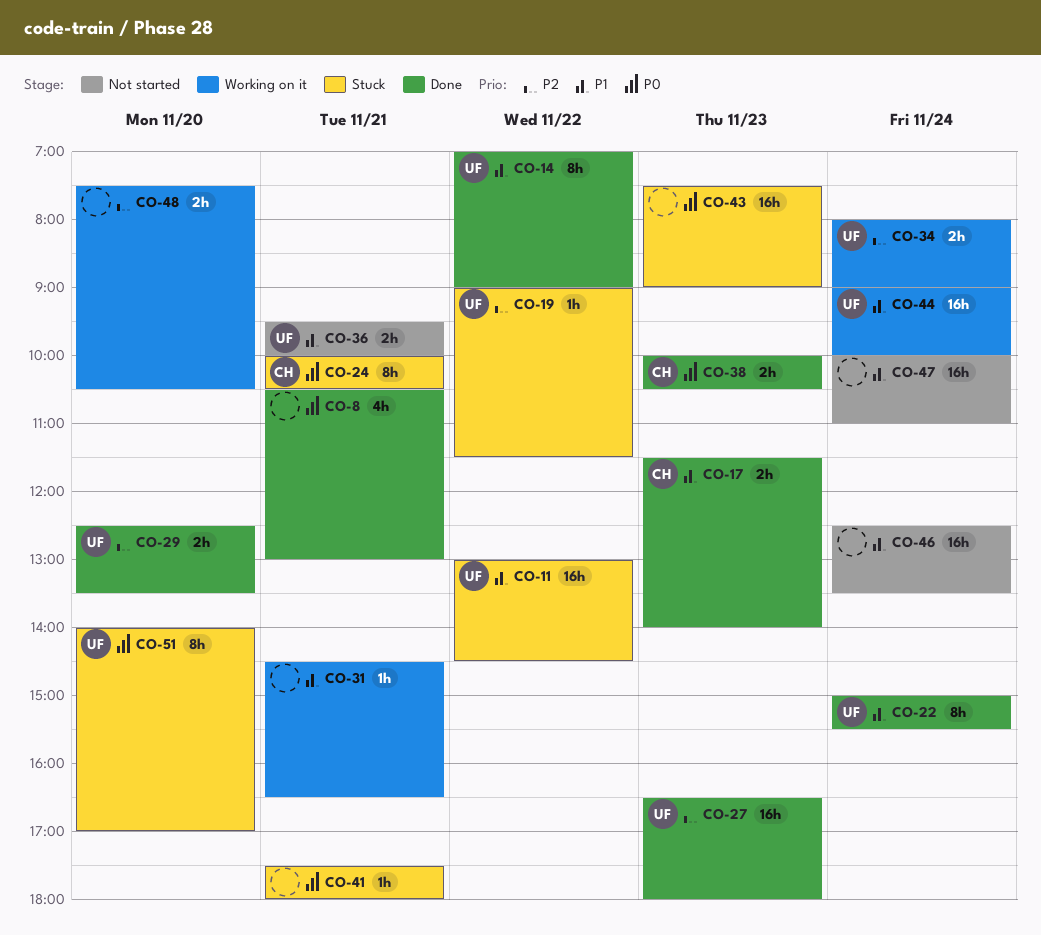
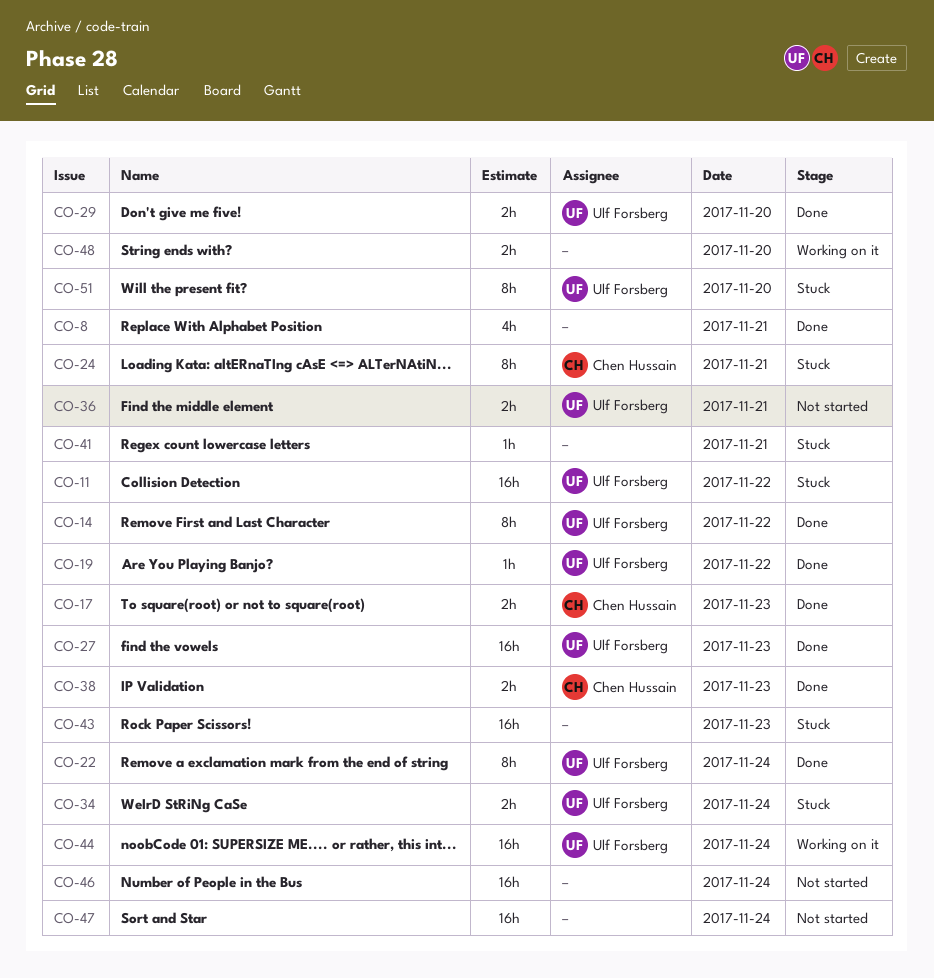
CO-19, status: Stuck -> Done
CO-31: present -> none
CO-34, status: Working on it -> Stuck

